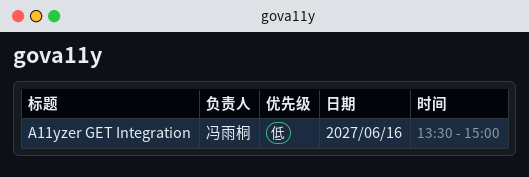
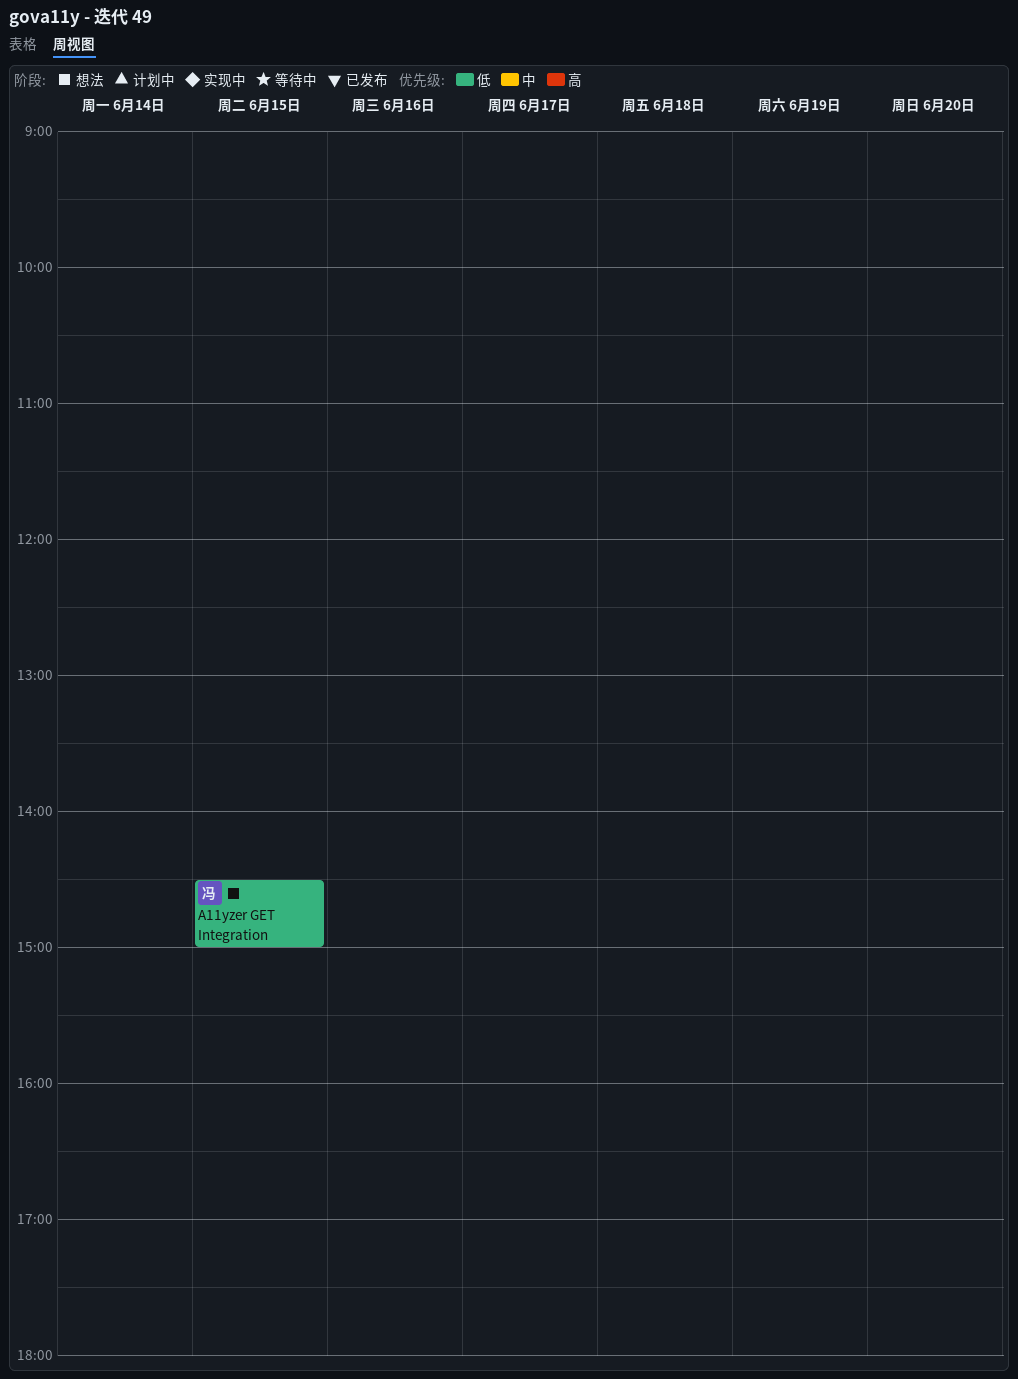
A11yzer GET Integration, day: Jun 16 -> Jun 15
A11yzer GET Integration, begins: 13:30 -> 14:30

